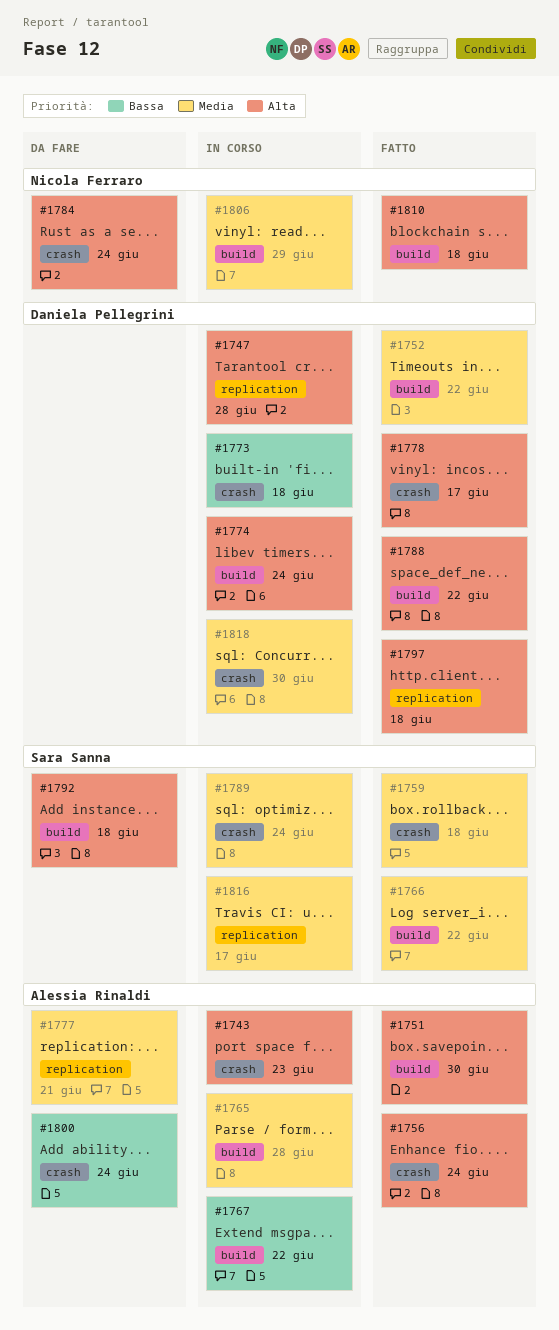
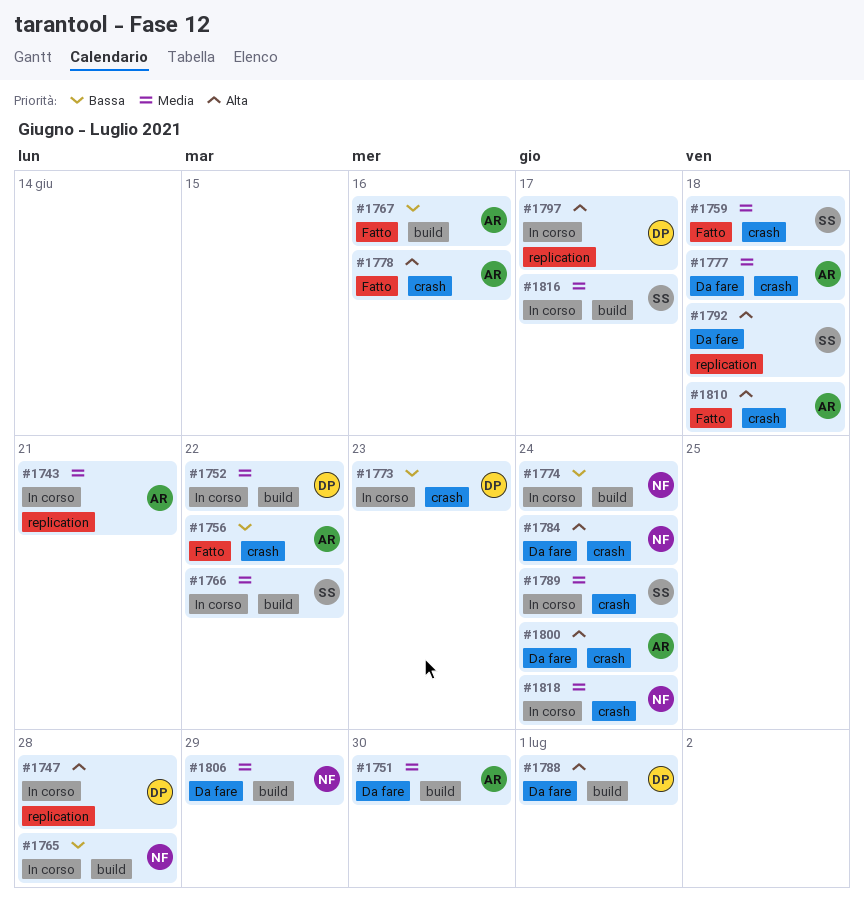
#1743, priority: Alta -> Media
#1743, label: crash -> replication
#1743, due: Jun 23 -> Jun 21
#1751, status: Fatto -> Da fare
#1751, priority: Alta -> Media
#1752, status: Fatto -> In corso
#1756, priority: Alta -> Bassa
#1756, due: Jun 24 -> Jun 22
#1765, owner: Alessia Rinaldi -> Nicola Ferraro
#1765, priority: Media -> Bassa
#1766, status: Fatto -> In corso
#1767, status: In corso -> Fatto
#1767, due: Jun 22 -> Jun 16
#1773, due: Jun 18 -> Jun 23
#1774, owner: Daniela Pellegrini -> Nicola Ferraro
#1774, priority: Alta -> Bassa
#1777, label: replication -> crash
#1777, due: Jun 21 -> Jun 18
#1778, owner: Daniela Pellegrini -> Alessia Rinaldi
#1778, due: Jun 17 -> Jun 16
#1788, status: Fatto -> Da fare
#1788, due: Jun 22 -> Jul 1
#1792, label: build -> replication
#1797, status: Fatto -> In corso
#1797, due: Jun 18 -> Jun 17
#1800, priority: Bassa -> Alta
#1806, status: In corso -> Da fare
#1810, owner: Nicola Ferraro -> Alessia Rinaldi
#1810, label: build -> crash
#1816, label: replication -> build
#1818, owner: Daniela Pellegrini -> Nicola Ferraro
#1818, due: Jun 30 -> Jun 24

